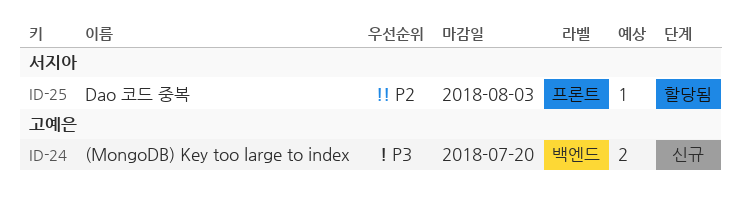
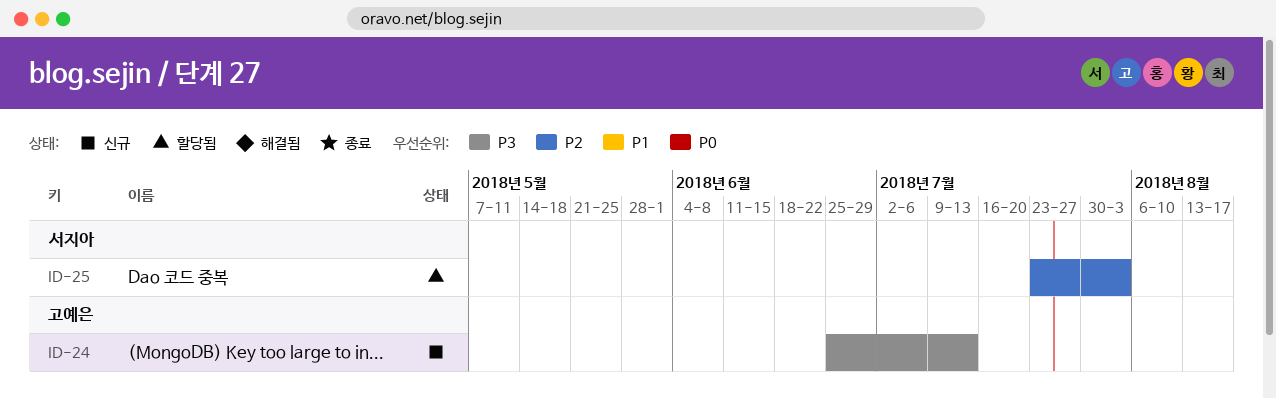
ID-24, due: Jul 20 -> Jul 13

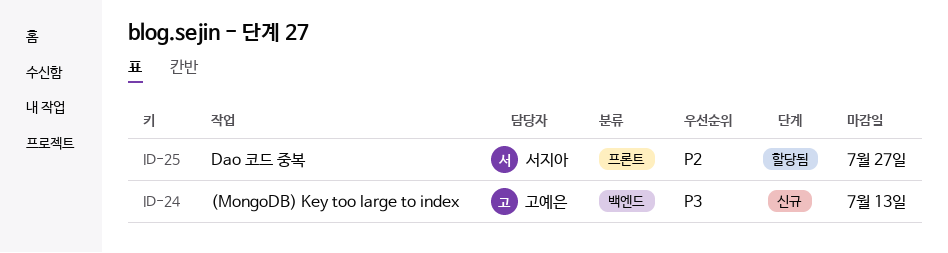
ID-25, due: Aug 3 -> Jul 27

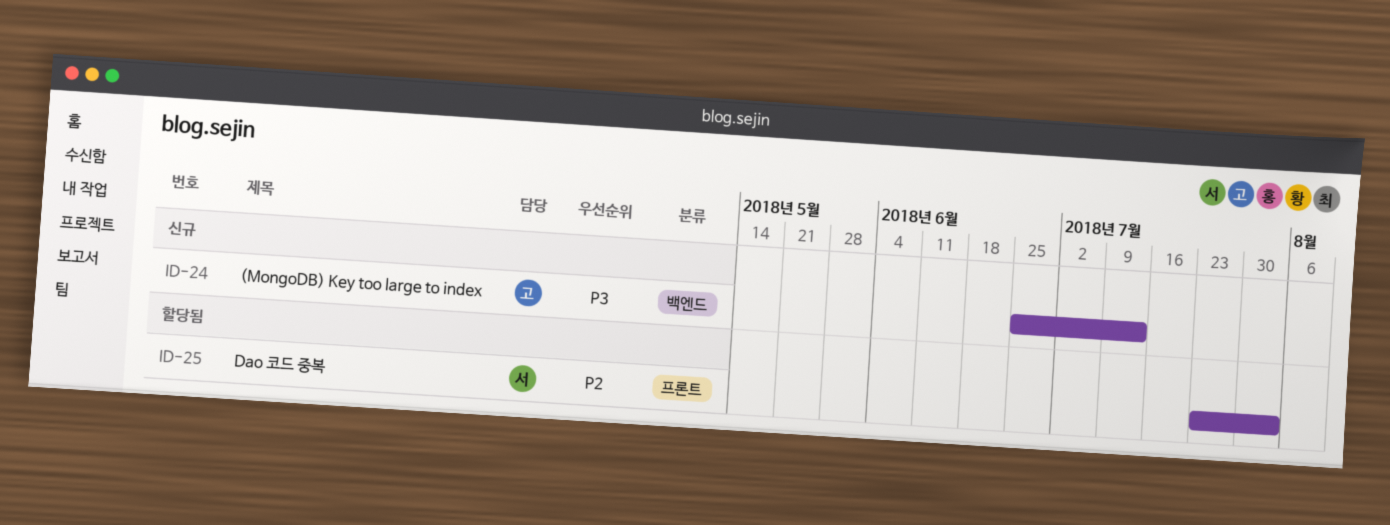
ID-25, due: Jul 27 -> Aug 3

